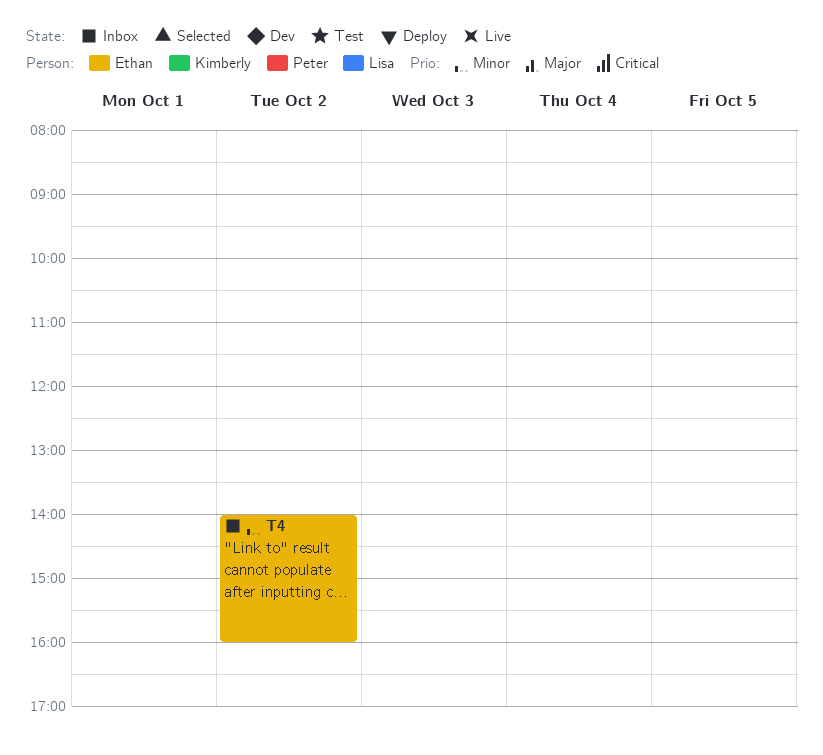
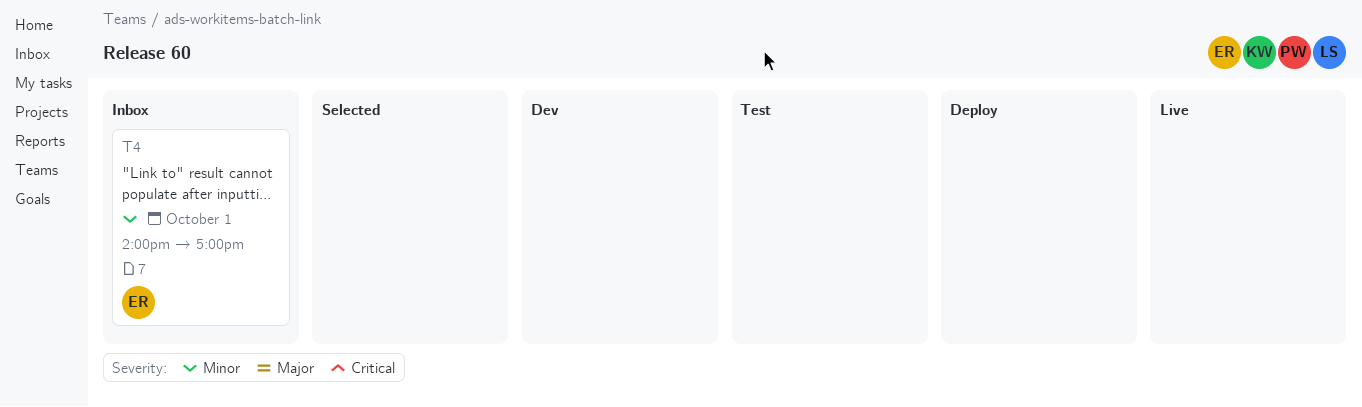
T4, day: Oct 2 -> Oct 1
T4, ends: 16:00 -> 17:00

